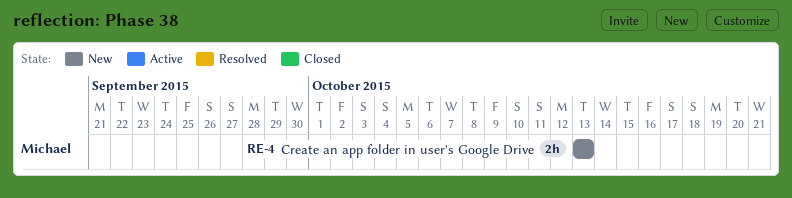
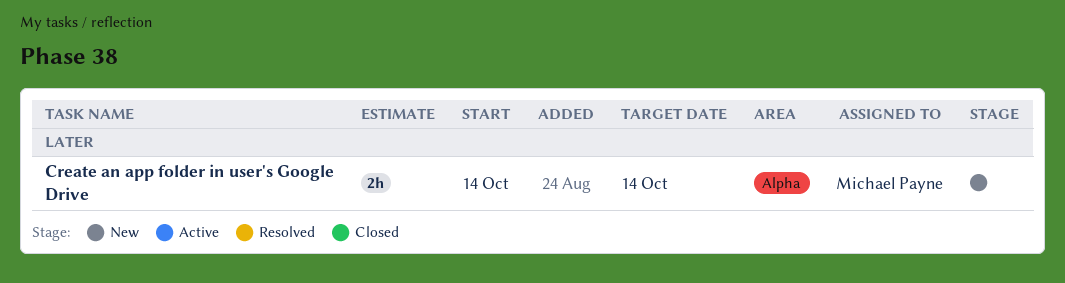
Create an app folder in user's Google Drive, start: Oct 13 -> Oct 14
Create an app folder in user's Google Drive, due: Oct 13 -> Oct 14

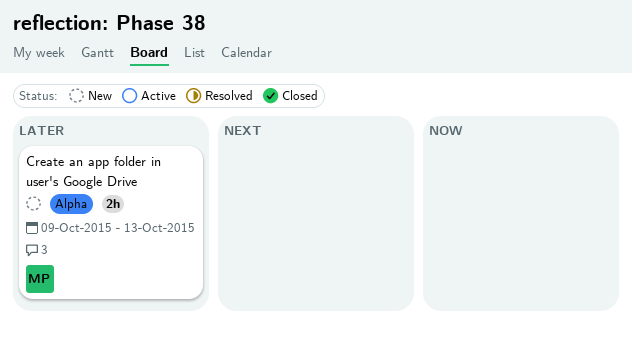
Create an app folder in user's Google Drive, start: Oct 14 -> Oct 9
Create an app folder in user's Google Drive, due: Oct 14 -> Oct 13

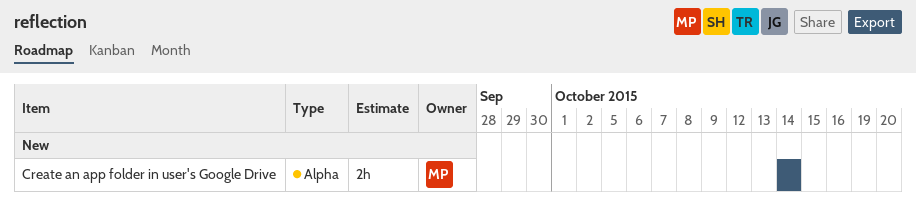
Create an app folder in user's Google Drive, start: Oct 9 -> Oct 14
Create an app folder in user's Google Drive, due: Oct 13 -> Oct 14

